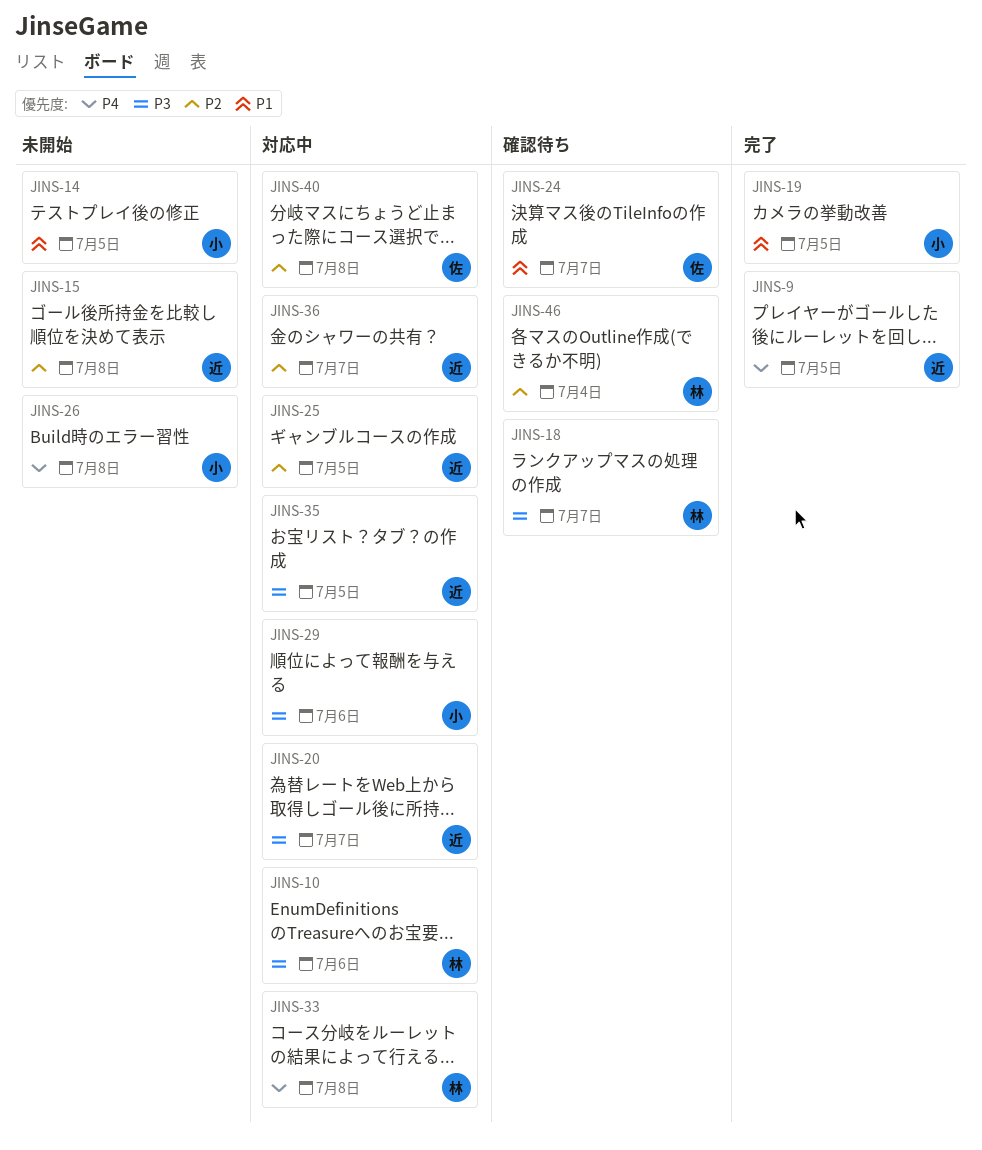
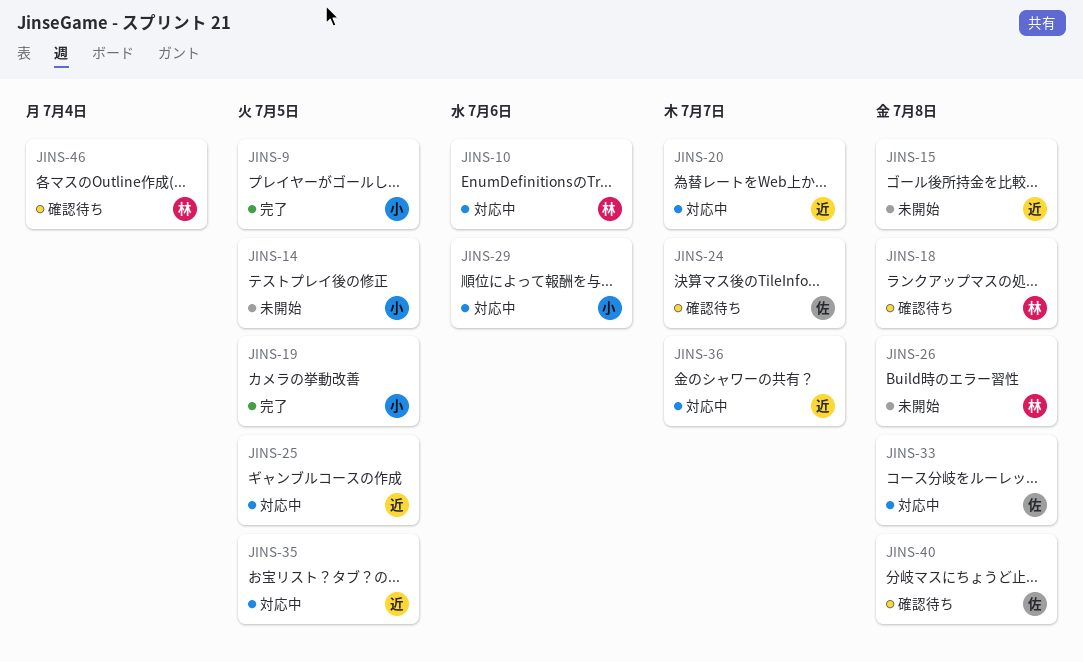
JINS-9, owner: 近 -> 小
JINS-18, due: Jul 7 -> Jul 8
JINS-26, owner: 小 -> 林
JINS-33, owner: 林 -> 佐
JINS-40, status: 対応中 -> 確認待ち

